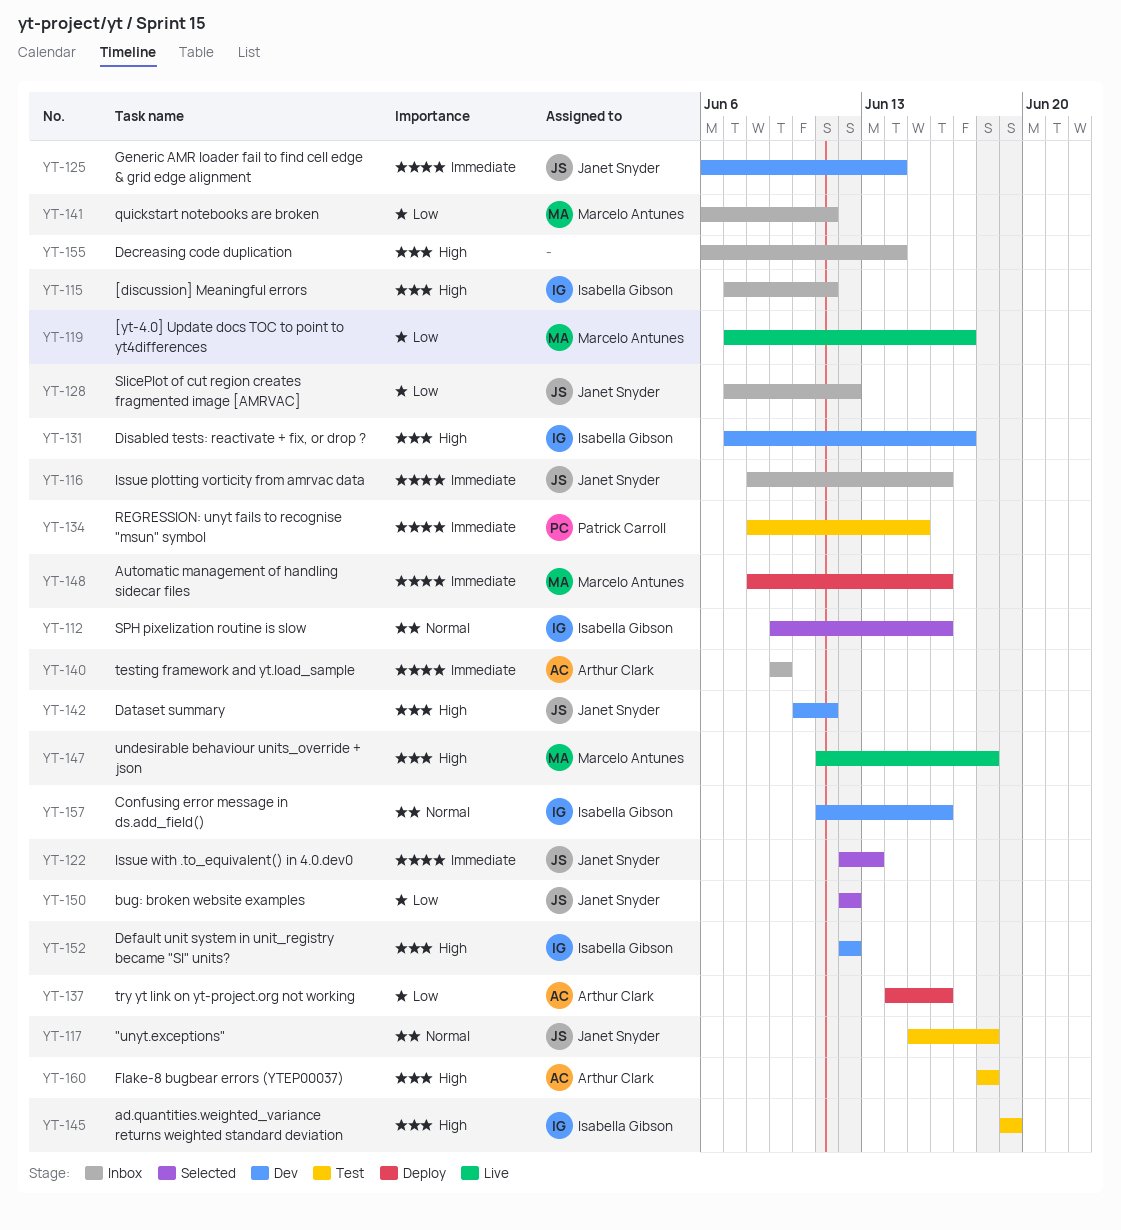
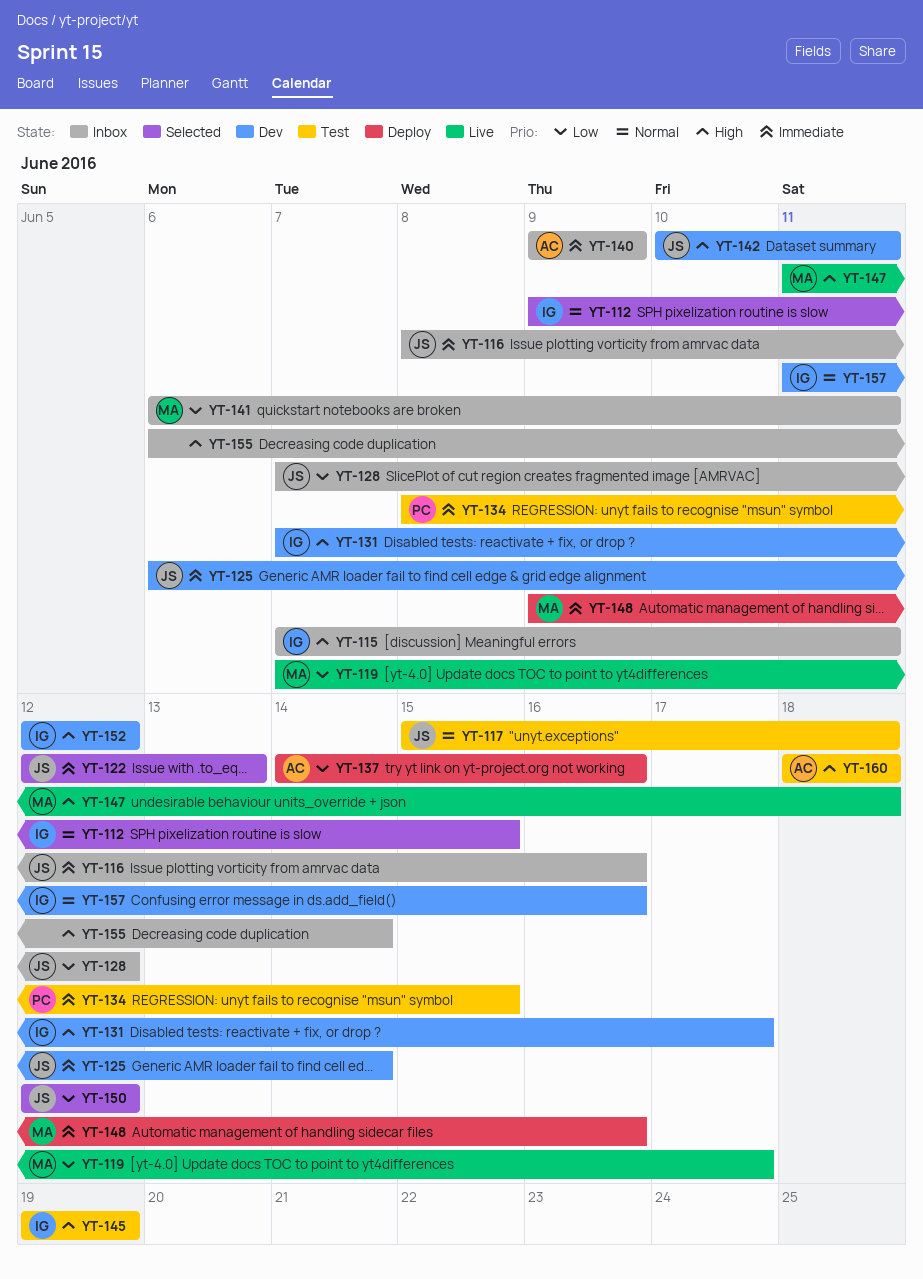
YT-112, due: Jun 16 -> Jun 15
YT-148, start: Jun 8 -> Jun 9

